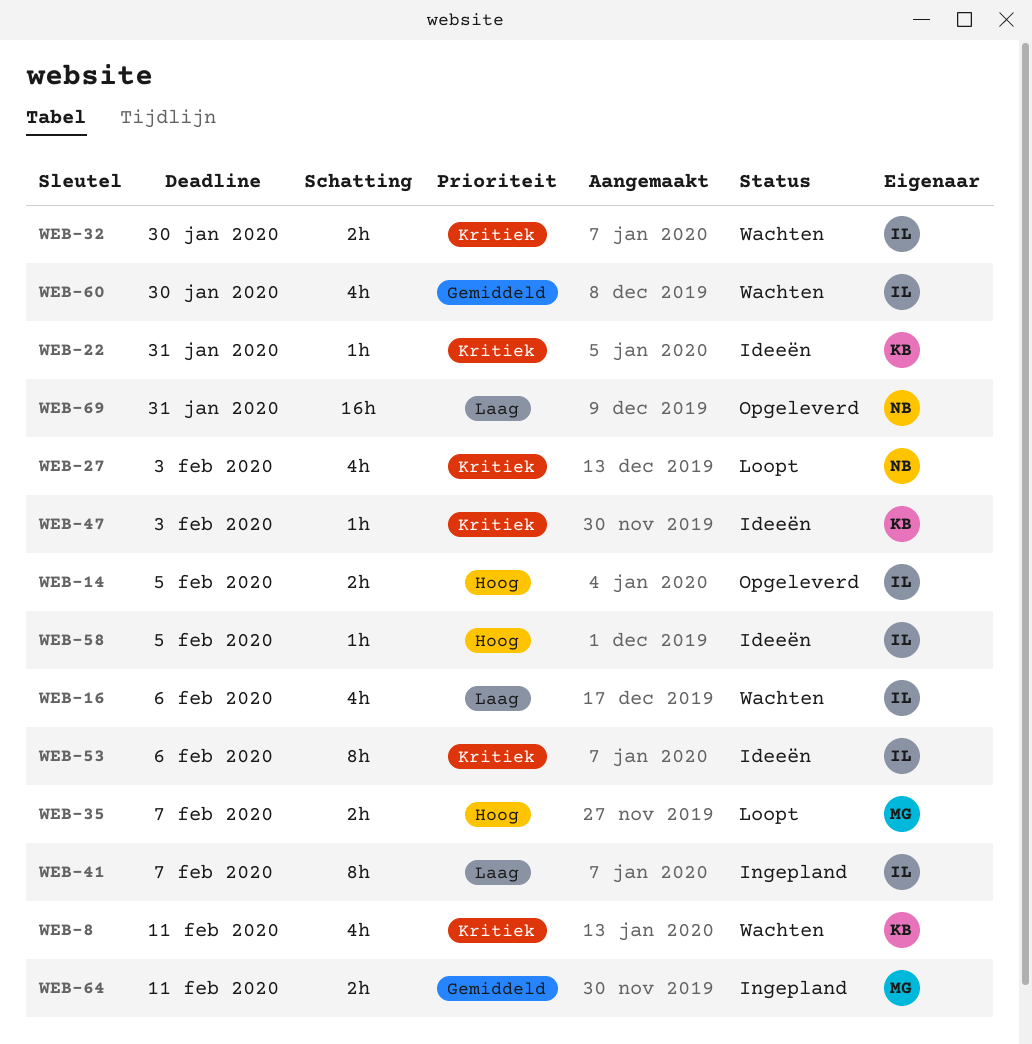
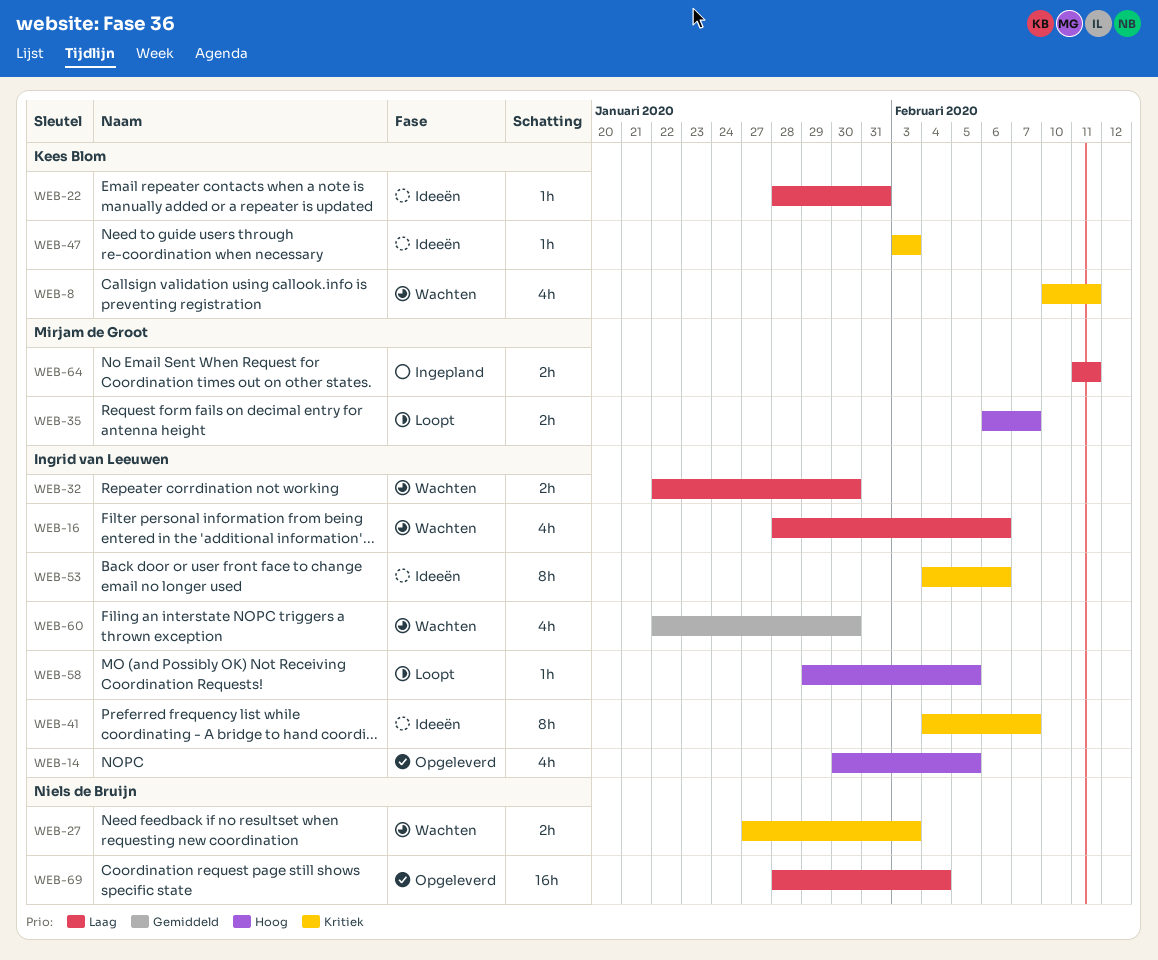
WEB-14, estimate: 2h -> 4h
WEB-22, priority: Kritiek -> Laag
WEB-27, status: Loopt -> Wachten
WEB-27, estimate: 4h -> 2h
WEB-32, priority: Kritiek -> Laag
WEB-41, status: Ingepland -> Ideeën
WEB-41, priority: Laag -> Kritiek
WEB-58, status: Ideeën -> Loopt
WEB-64, priority: Gemiddeld -> Laag
WEB-69, due: Jan 31 -> Feb 4

